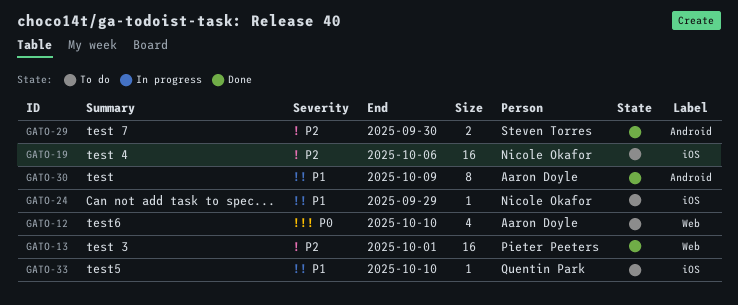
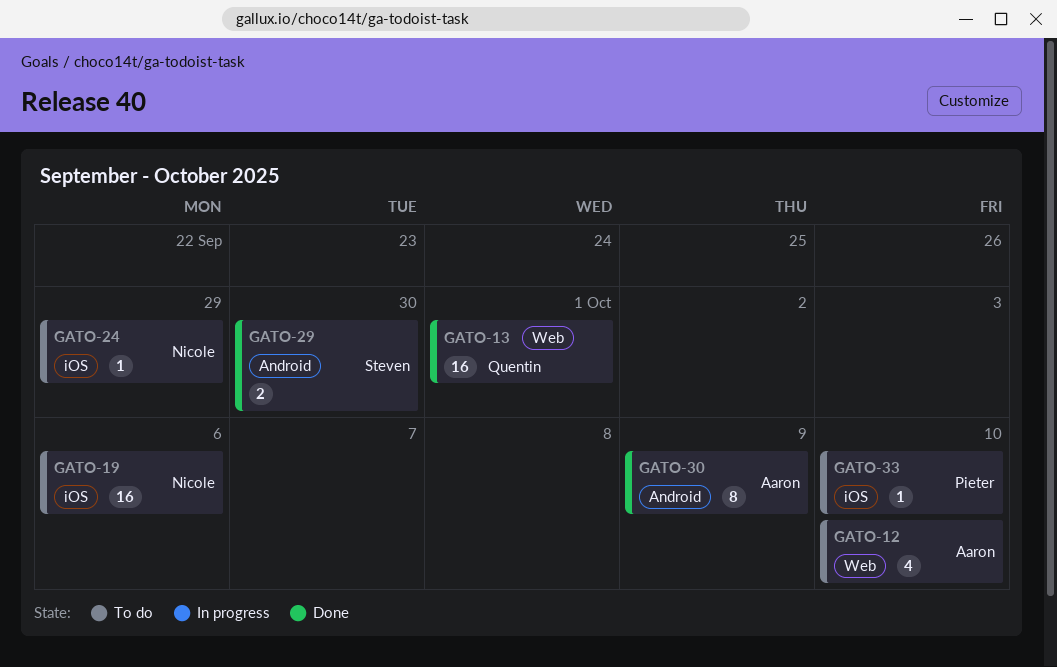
GATO-13, owner: Pieter Peeters -> Quentin Park
GATO-33, owner: Quentin Park -> Pieter Peeters

